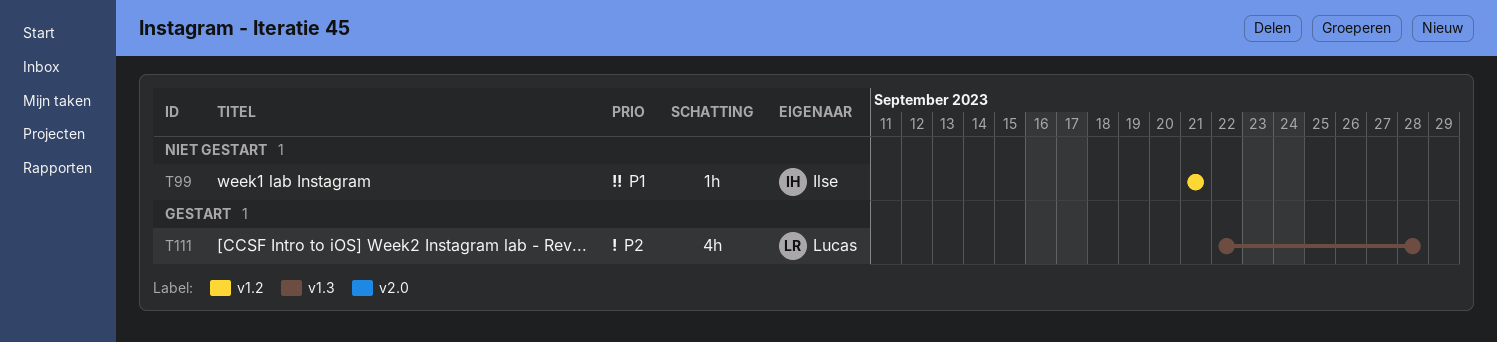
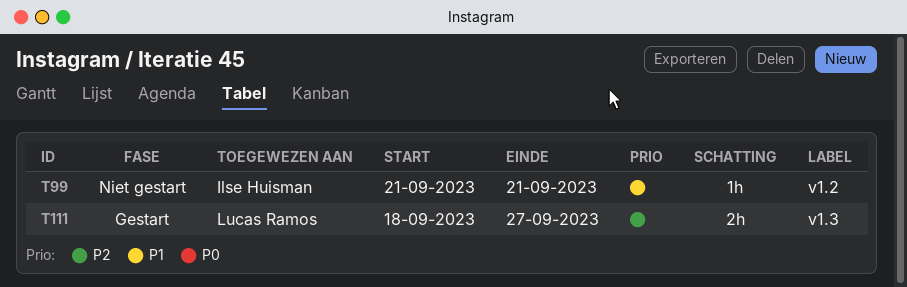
T111, estimate: 4h -> 2h
T111, start: Sep 22 -> Sep 18
T111, due: Sep 28 -> Sep 27

